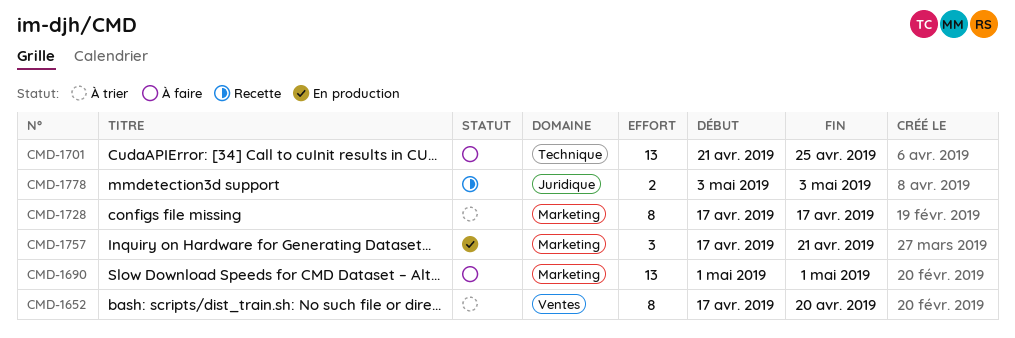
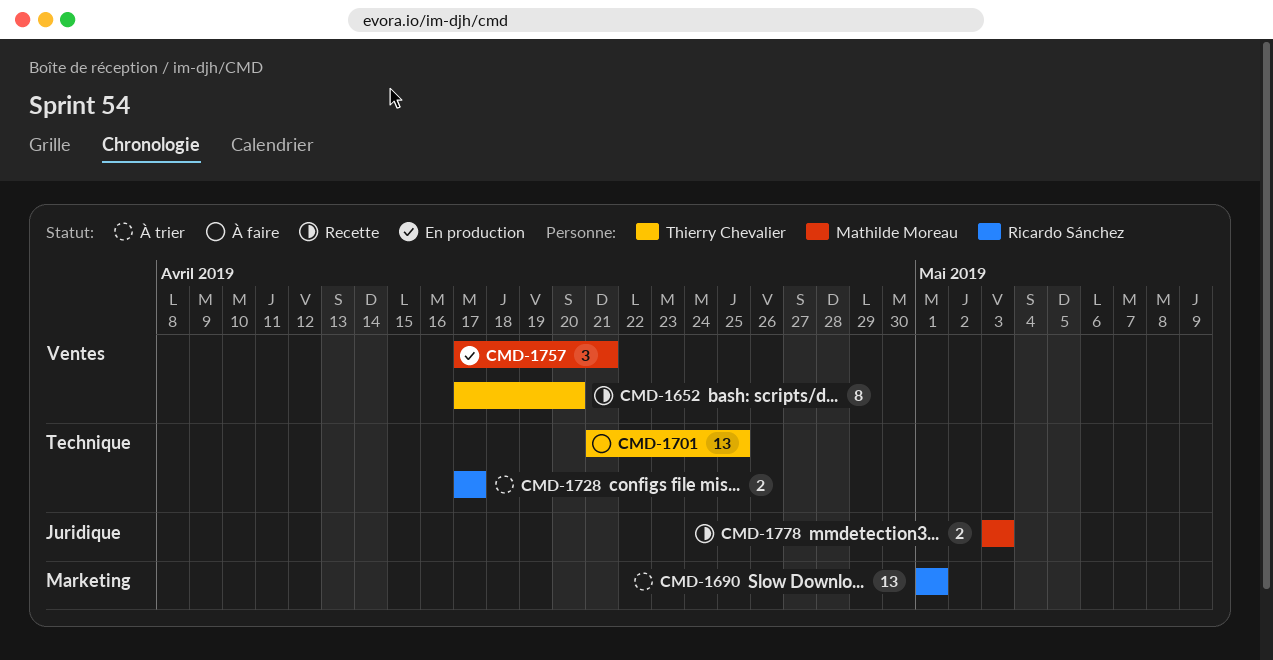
CMD-1652, status: À trier -> Recette
CMD-1690, status: À faire -> À trier
CMD-1728, label: Marketing -> Technique
CMD-1728, estimate: 8 -> 2
CMD-1757, label: Marketing -> Ventes

